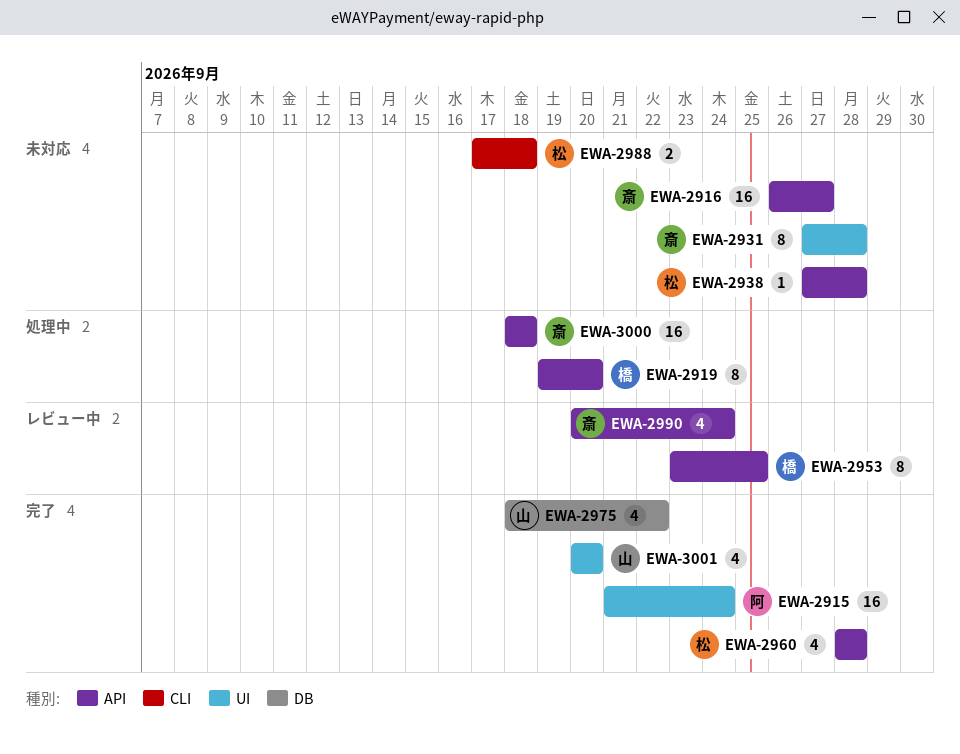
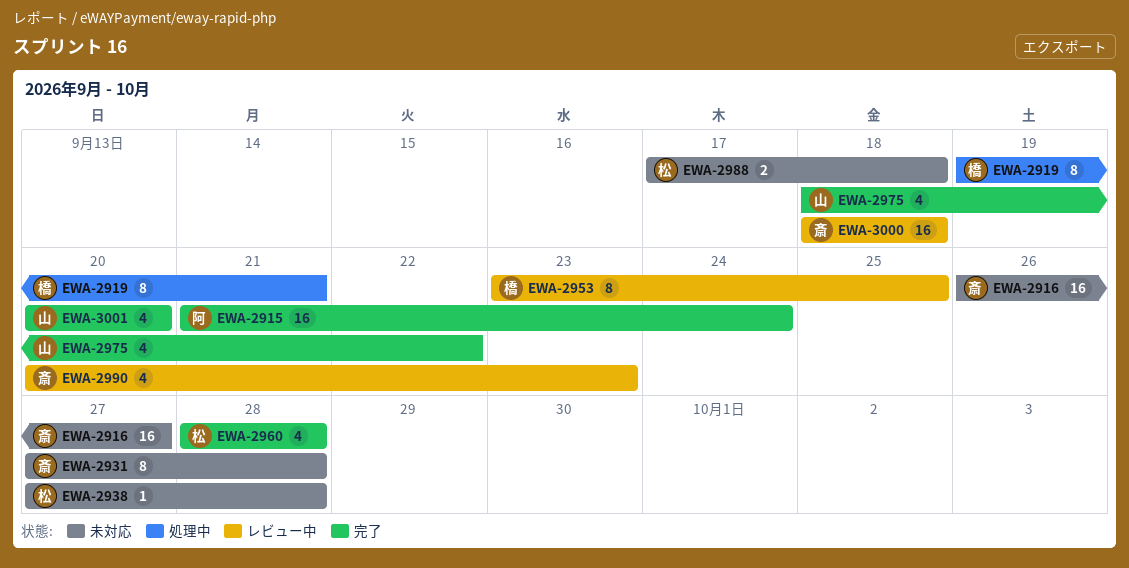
EWA-2919, due: Sep 20 -> Sep 21
EWA-2990, due: Sep 24 -> Sep 23
EWA-3000, status: 処理中 -> レビュー中

